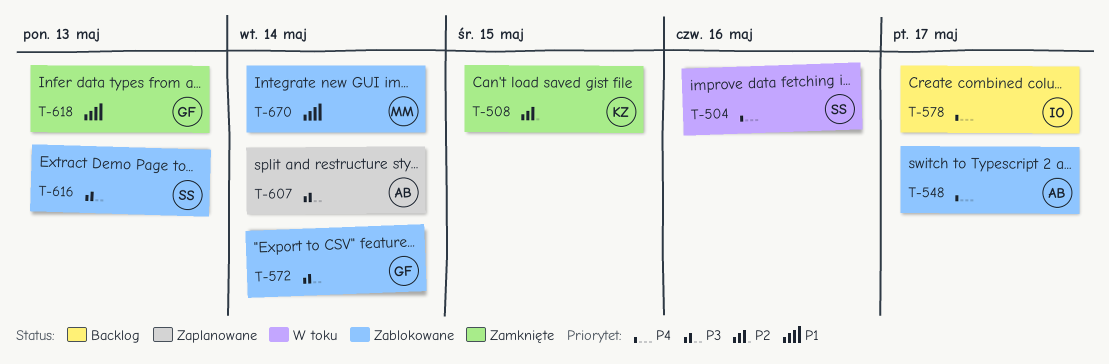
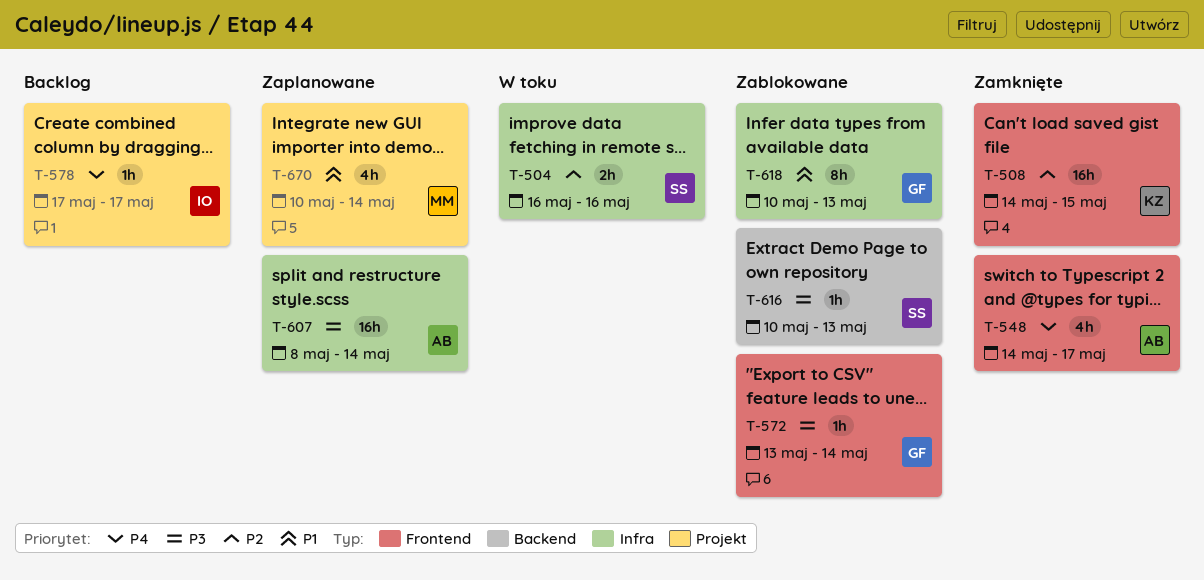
T-504, priority: P4 -> P2
T-548, status: Zablokowane -> Zamknięte
T-618, status: Zamknięte -> Zablokowane
T-670, status: Zablokowane -> Zaplanowane

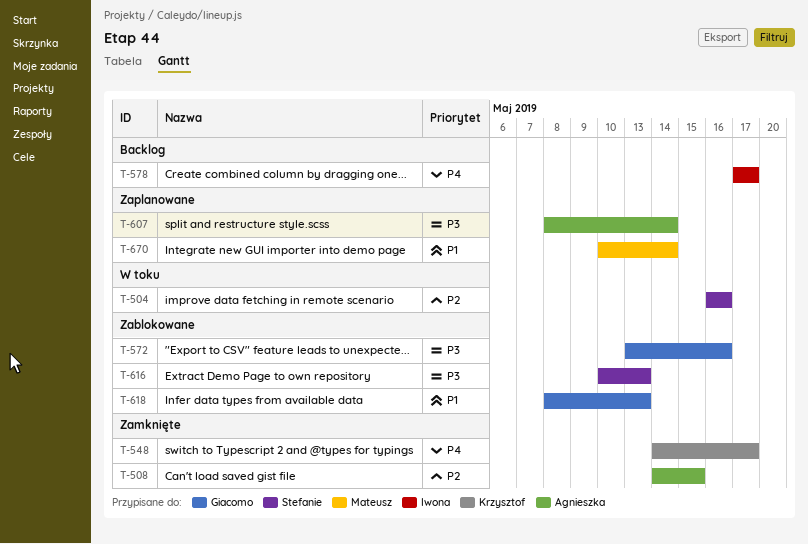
T-508, owner: Krzysztof -> Agnieszka
T-548, owner: Agnieszka -> Krzysztof
T-572, due: May 14 -> May 16
T-618, start: May 10 -> May 8

